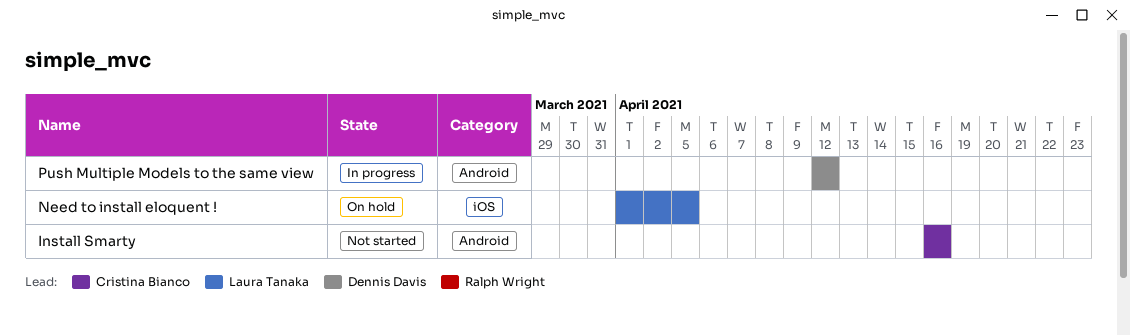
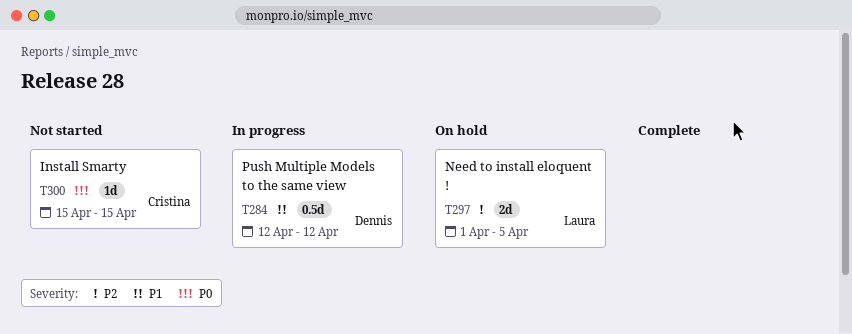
Install Smarty, start: Apr 16 -> Apr 15
Install Smarty, due: Apr 16 -> Apr 15

